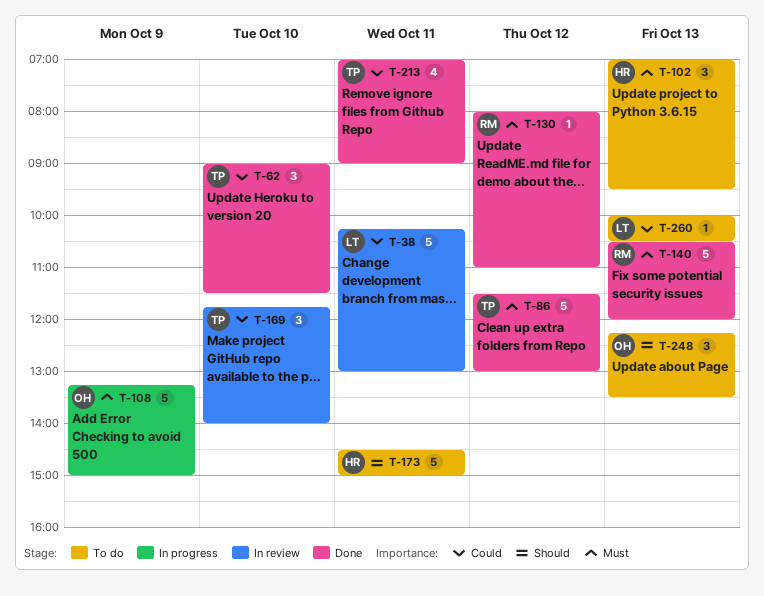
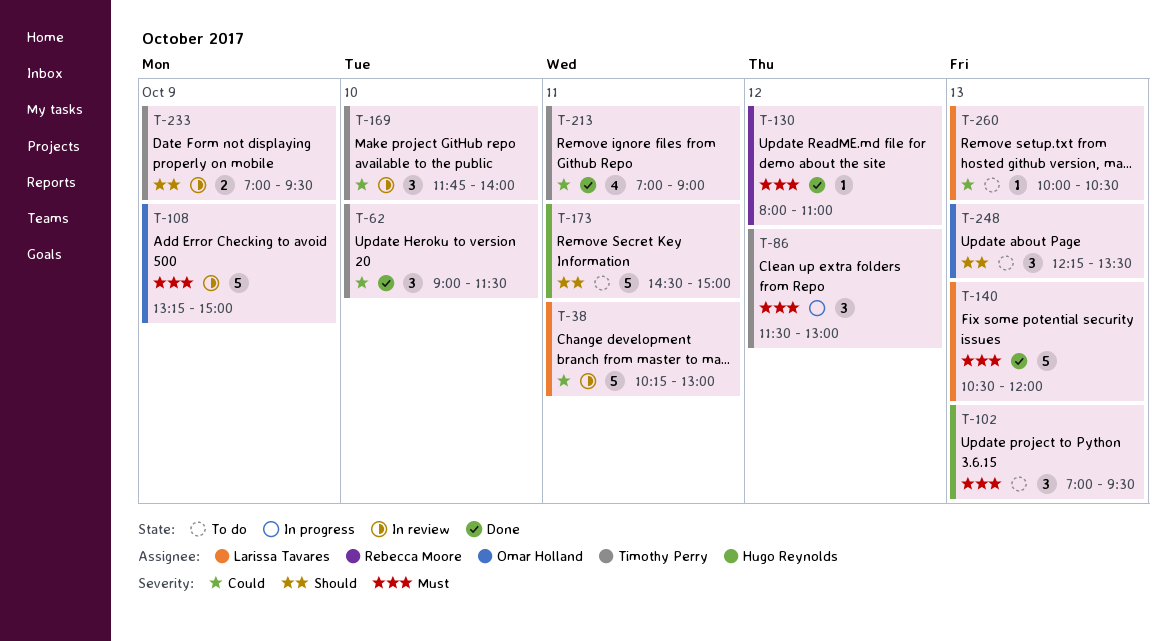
T-86, status: Done -> In progress
T-86, estimate: 5 -> 3
T-108, status: In progress -> In review
T-140, owner: Rebecca Moore -> Larissa Tavares
T-233: none -> present

